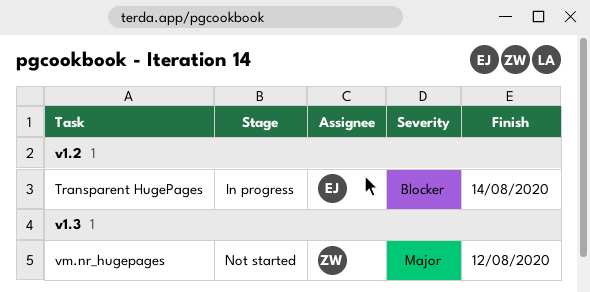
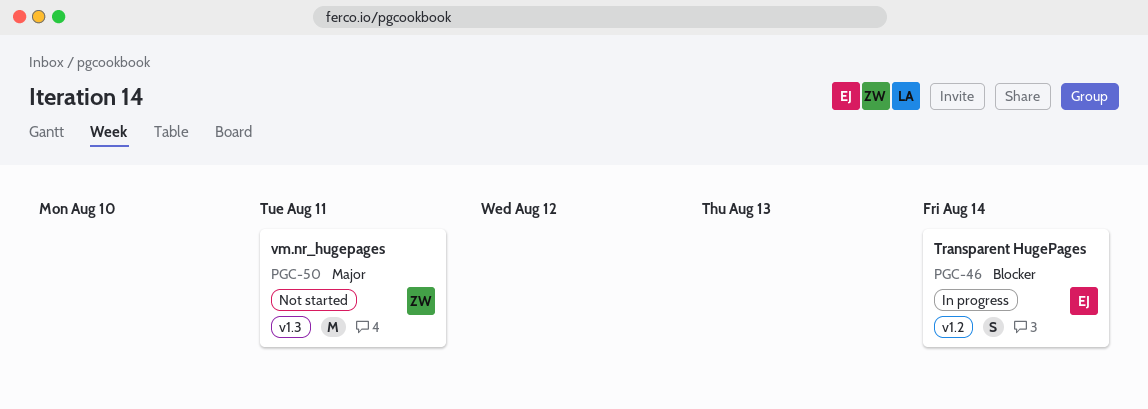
vm.nr_hugepages, due: Aug 12 -> Aug 11

